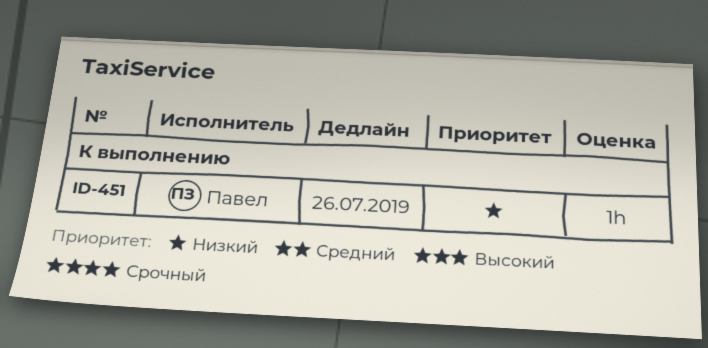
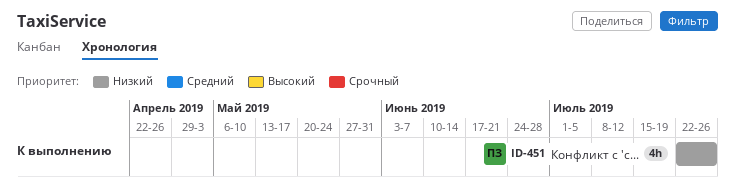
ID-451, estimate: 1h -> 4h

